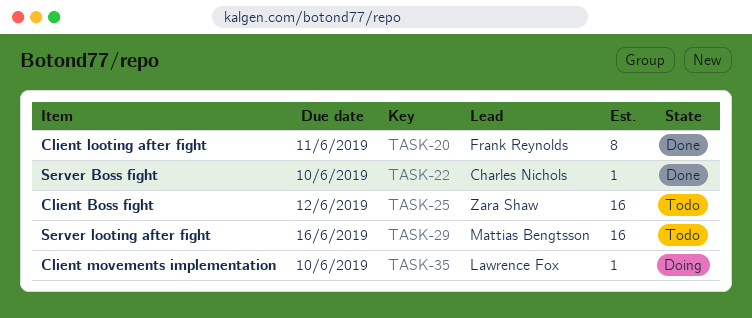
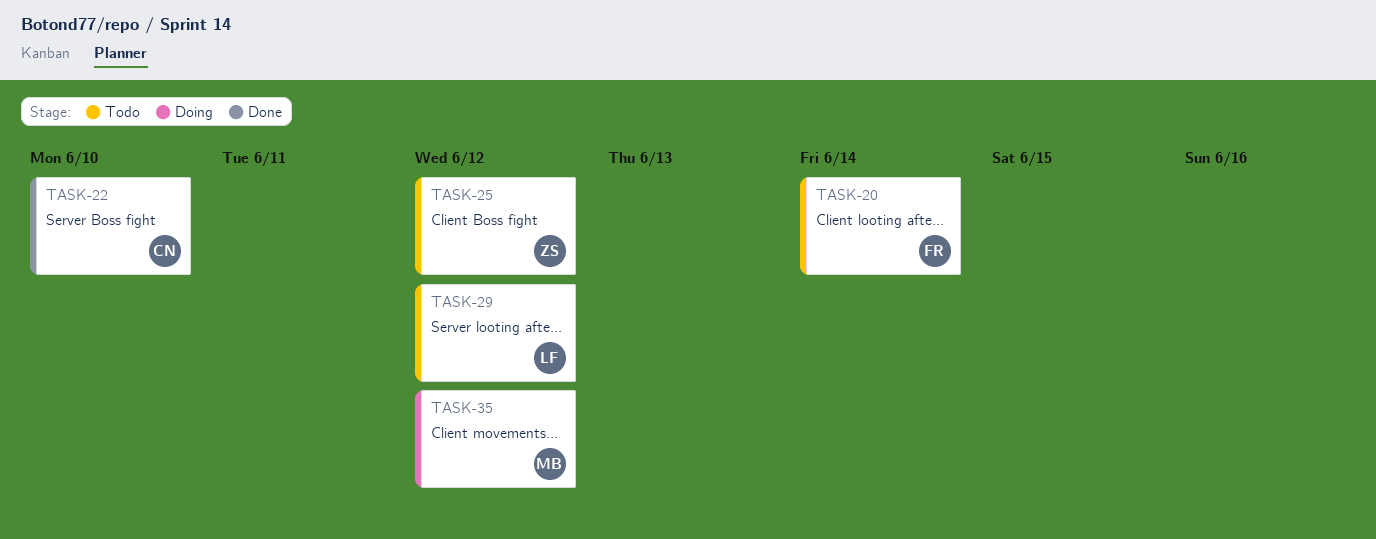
TASK-20, status: Done -> Todo
TASK-20, due: Jun 11 -> Jun 14
TASK-29, owner: Mattias Bengtsson -> Lawrence Fox
TASK-29, due: Jun 16 -> Jun 12
TASK-35, owner: Lawrence Fox -> Mattias Bengtsson
TASK-35, due: Jun 10 -> Jun 12

